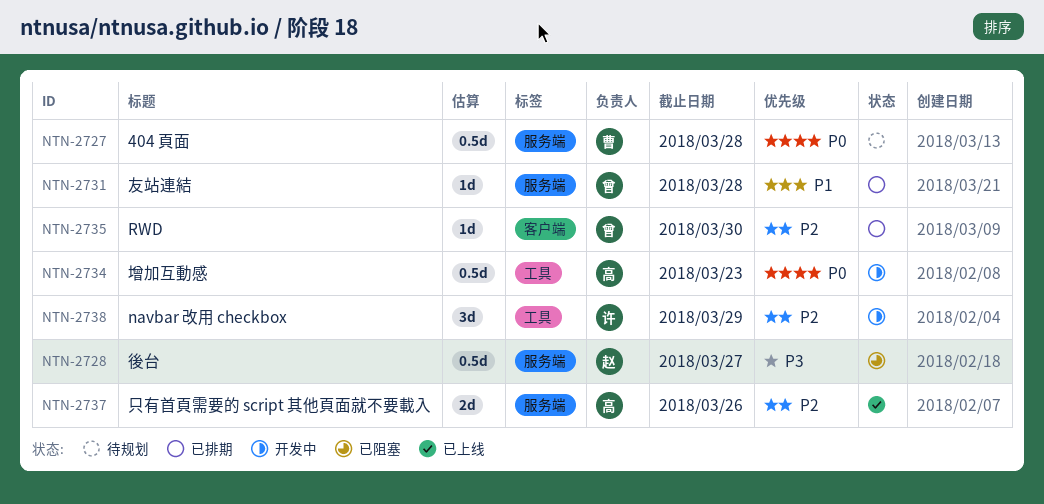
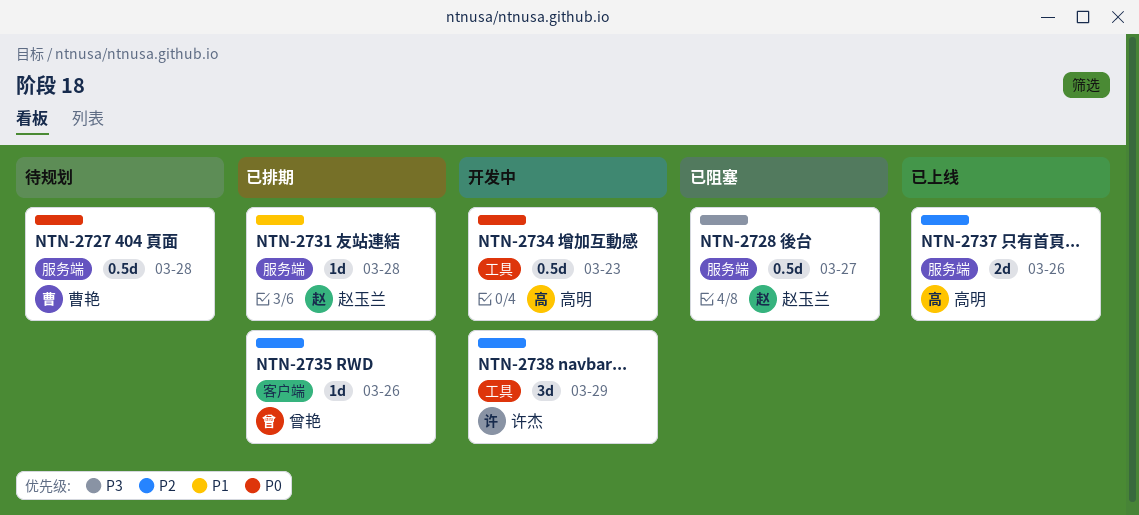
NTN-2731, owner: 曾艳 -> 赵玉兰
NTN-2735, due: Mar 30 -> Mar 26

